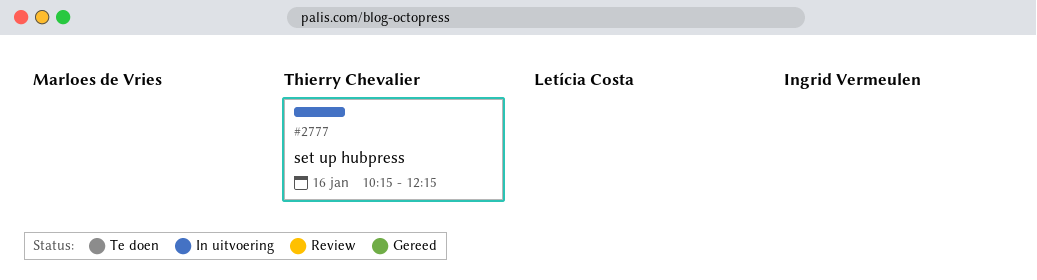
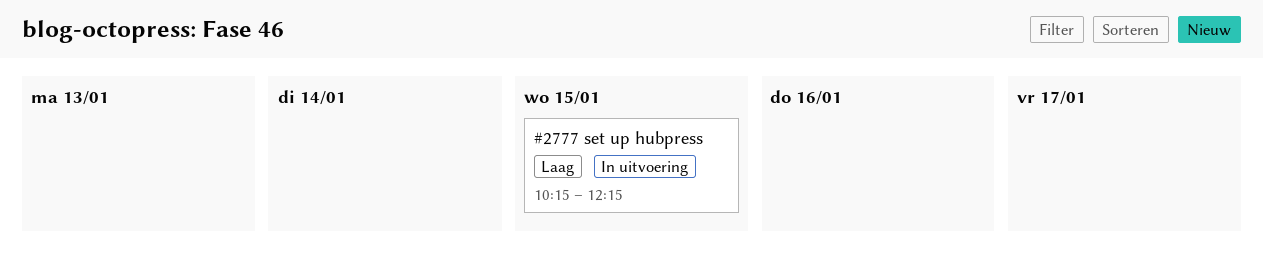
#2777, day: Jan 16 -> Jan 15

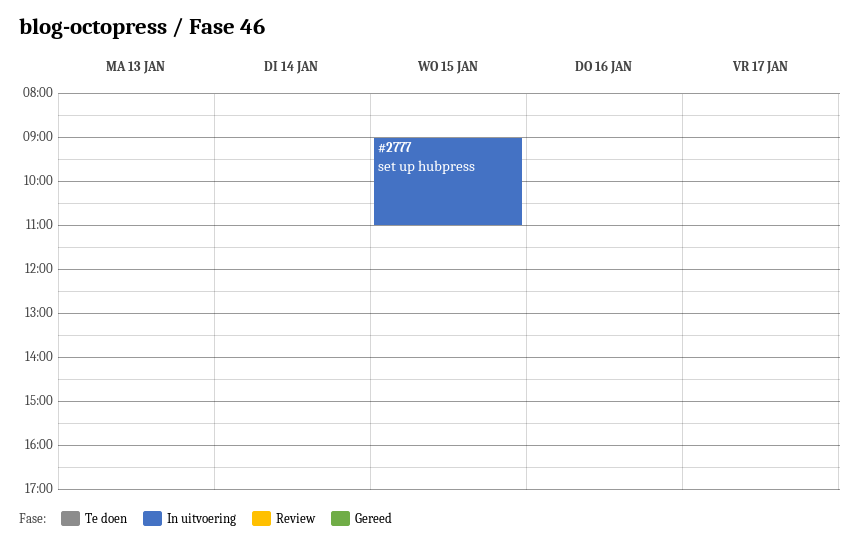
#2777, begins: 10:15 -> 09:00
#2777, ends: 12:15 -> 11:00

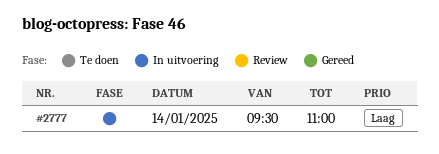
#2777, day: Jan 15 -> Jan 14
#2777, begins: 09:00 -> 09:30

